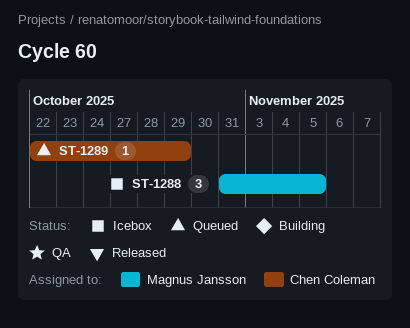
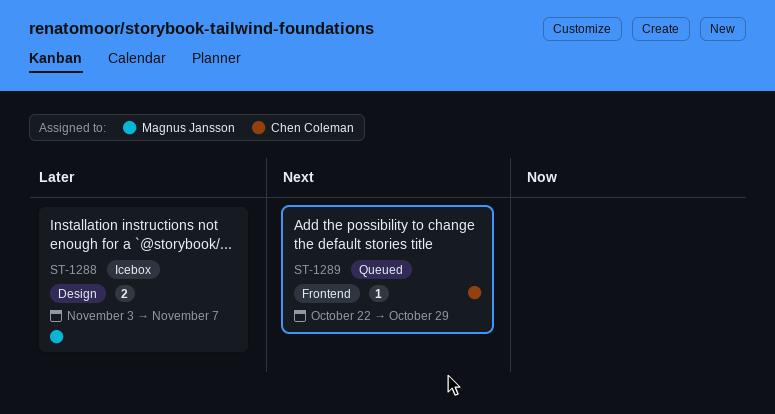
ST-1288, estimate: 3 -> 2
ST-1288, start: Oct 31 -> Nov 3
ST-1288, due: Nov 5 -> Nov 7

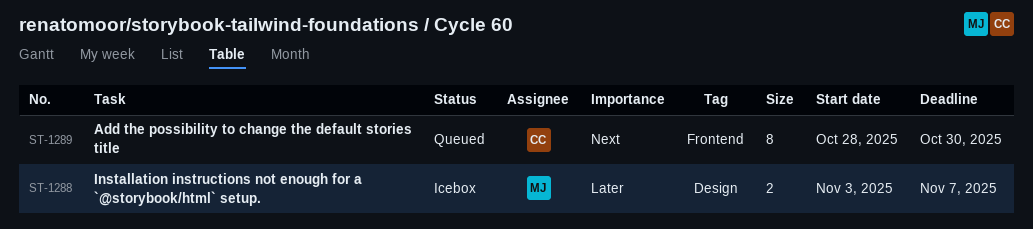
ST-1289, estimate: 1 -> 8
ST-1289, start: Oct 22 -> Oct 28
ST-1289, due: Oct 29 -> Oct 30

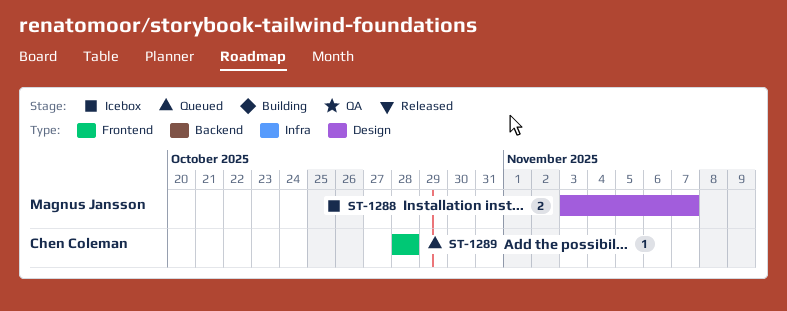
ST-1289, estimate: 8 -> 1
ST-1289, due: Oct 30 -> Oct 28

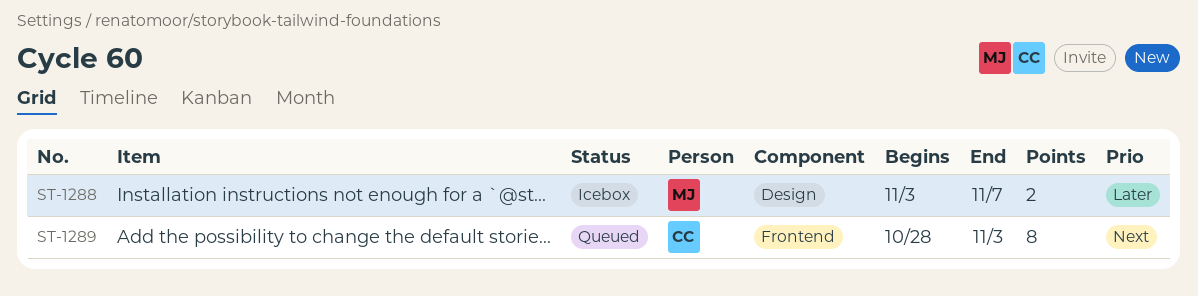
ST-1289, estimate: 1 -> 8
ST-1289, due: Oct 28 -> Nov 3

